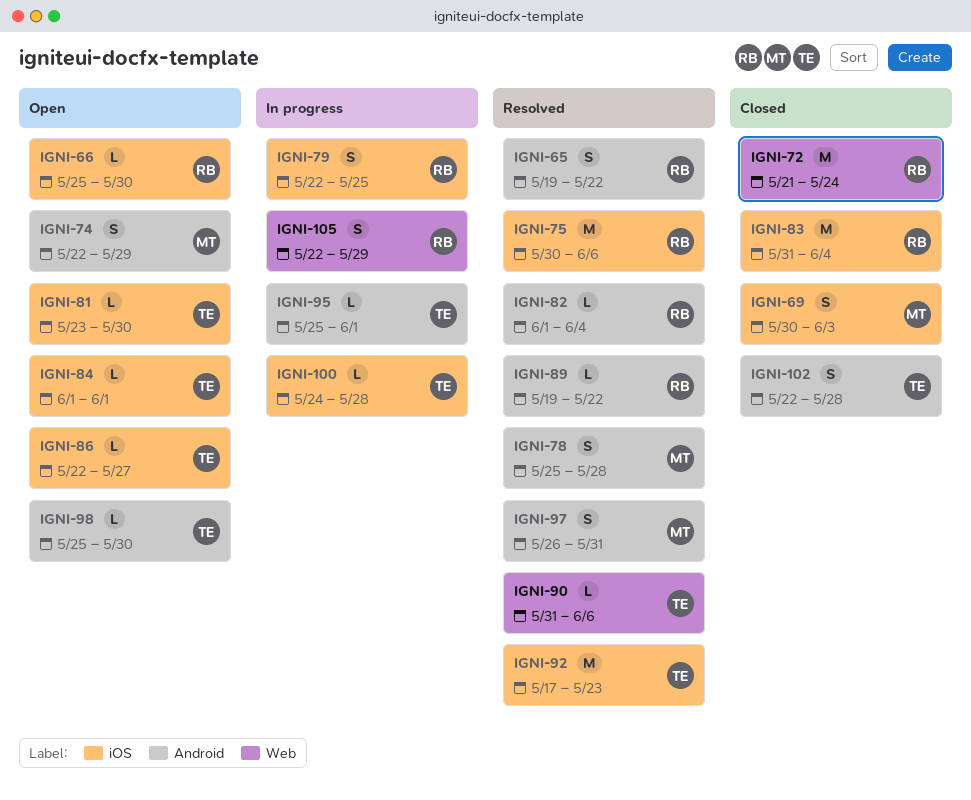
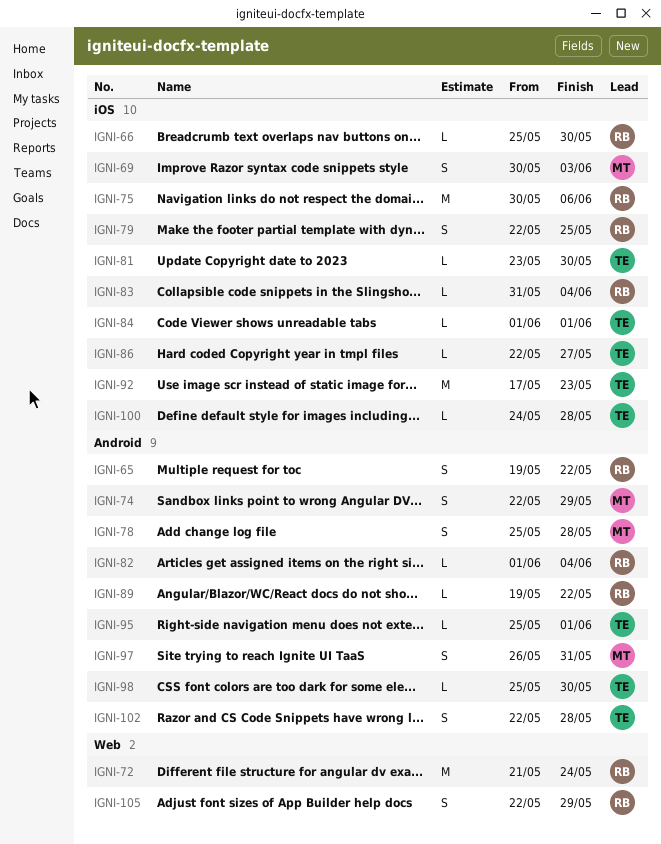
IGNI-83, estimate: M -> L
IGNI-90: present -> none

